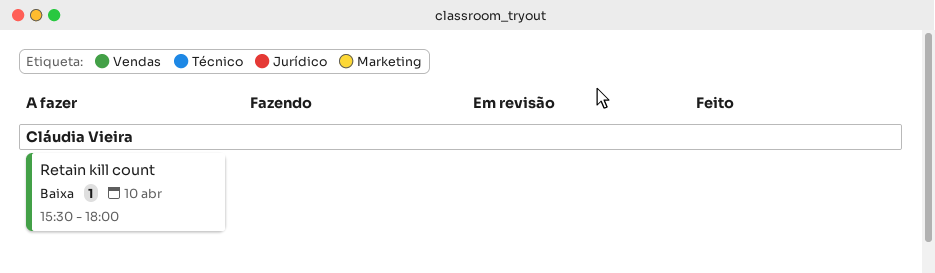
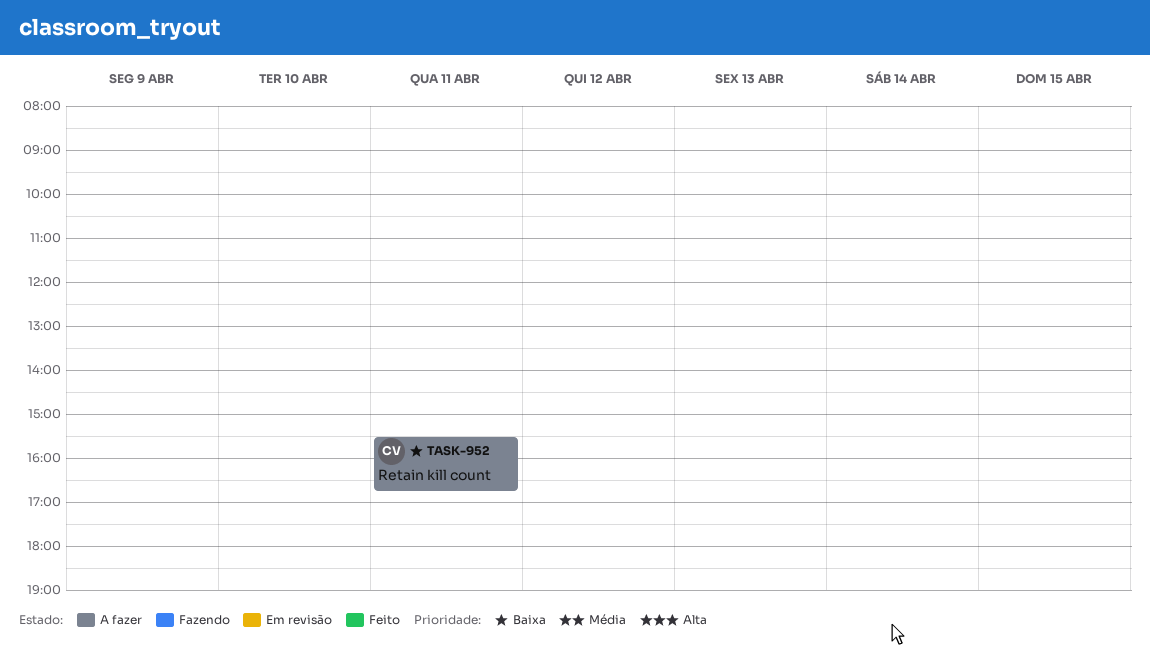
Retain kill count, day: Apr 10 -> Apr 11
Retain kill count, ends: 18:00 -> 16:45

